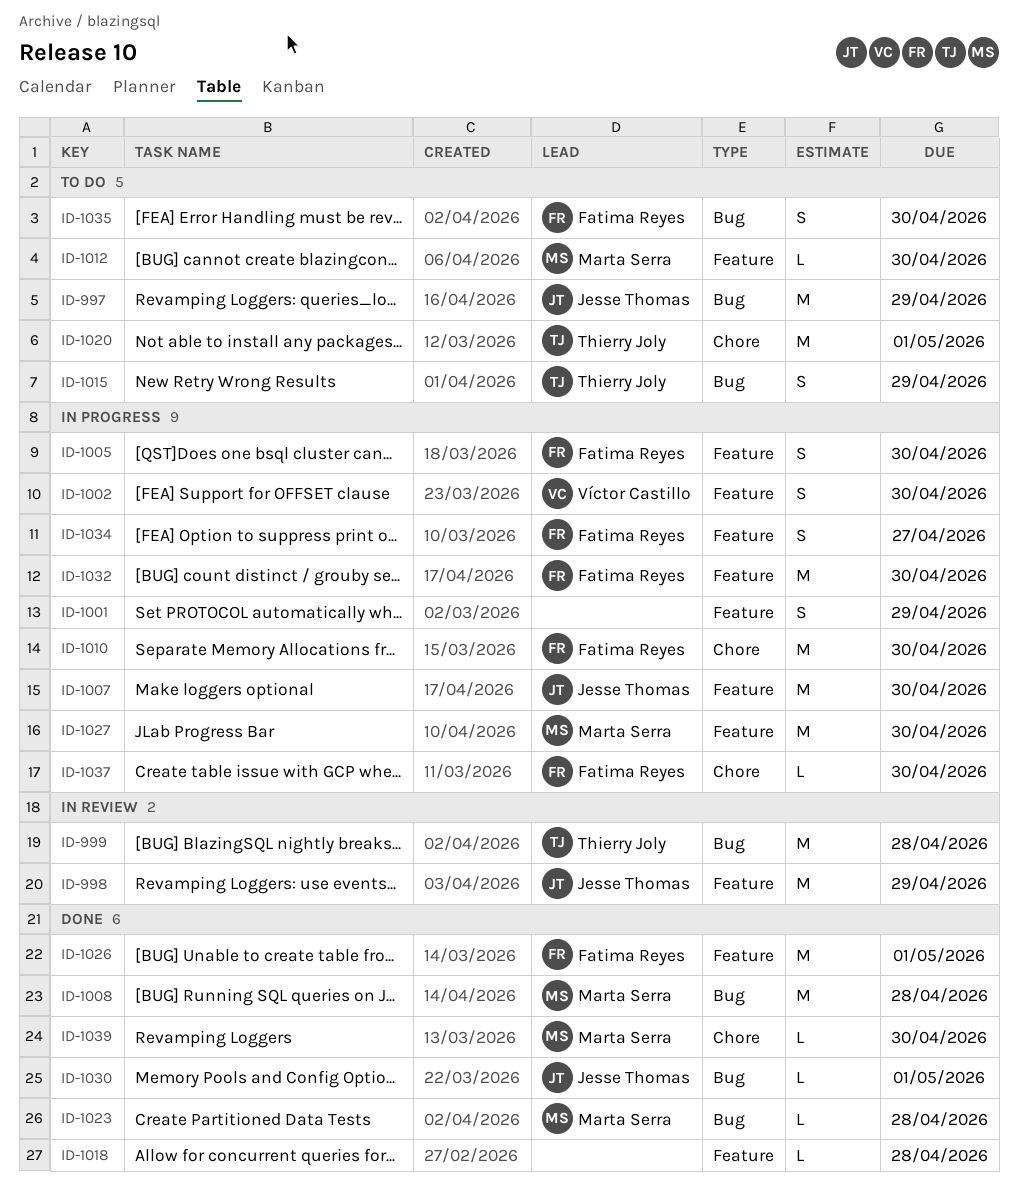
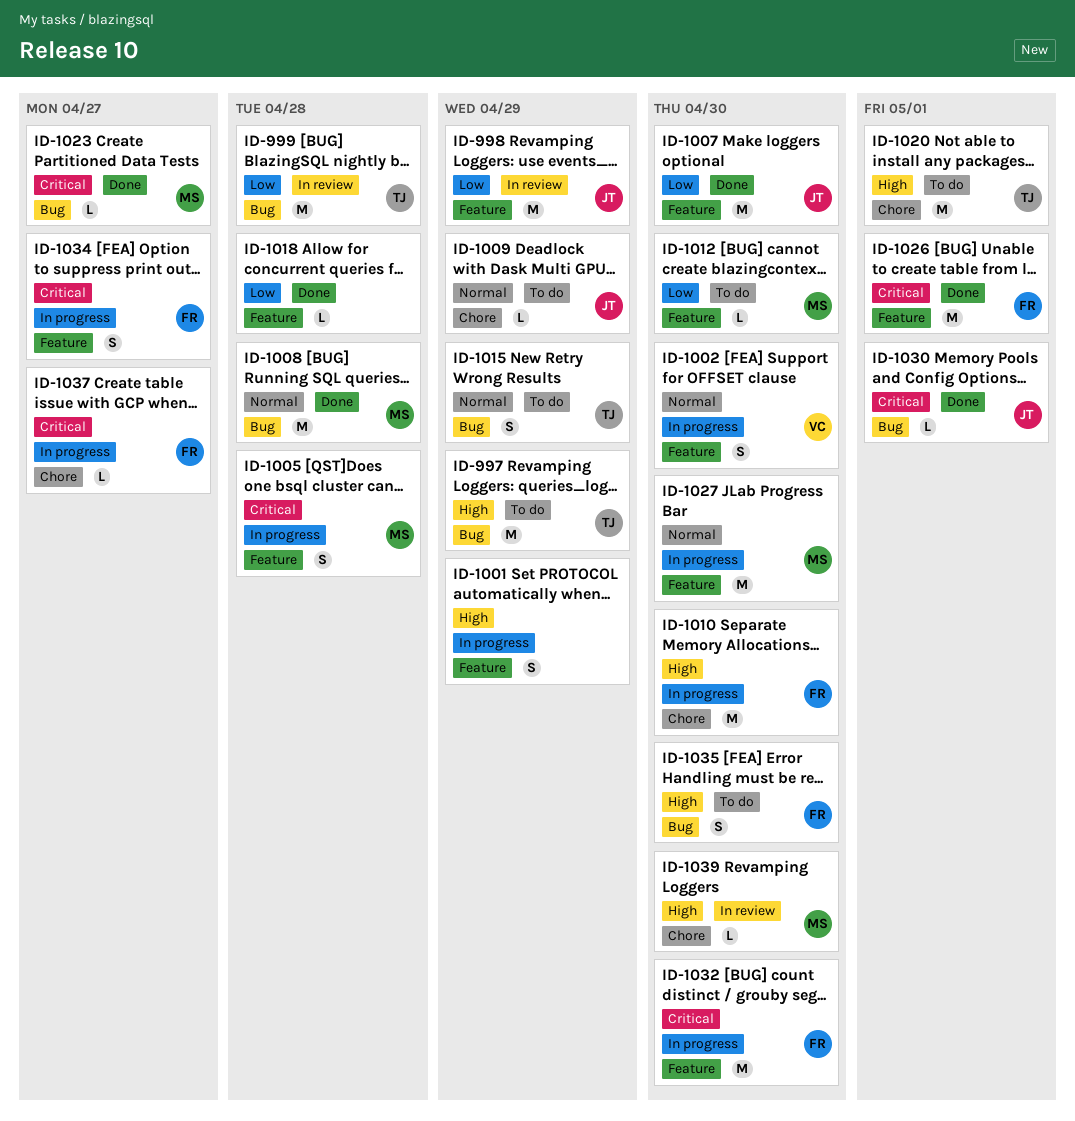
ID-997, owner: Jesse Thomas -> Thierry Joly
ID-1005, owner: Fatima Reyes -> Marta Serra
ID-1005, due: Apr 30 -> Apr 28
ID-1007, status: In progress -> Done
ID-1009: none -> present
ID-1023, due: Apr 28 -> Apr 27
ID-1037, due: Apr 30 -> Apr 27
ID-1039, status: Done -> In review

